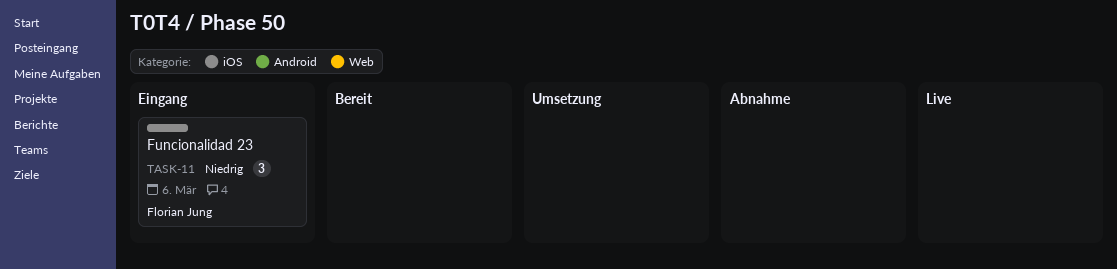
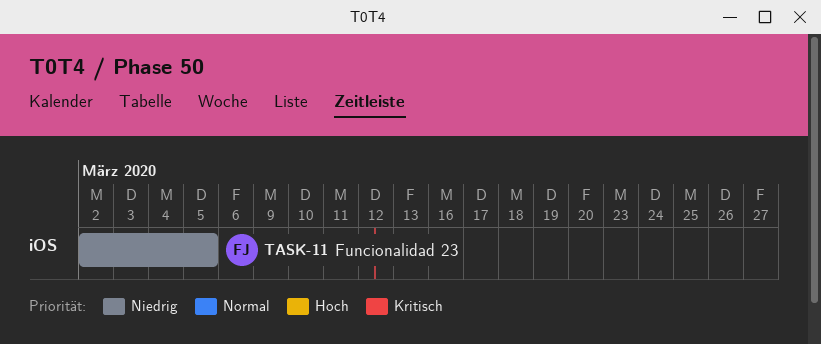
TASK-11, due: Mar 6 -> Mar 5

